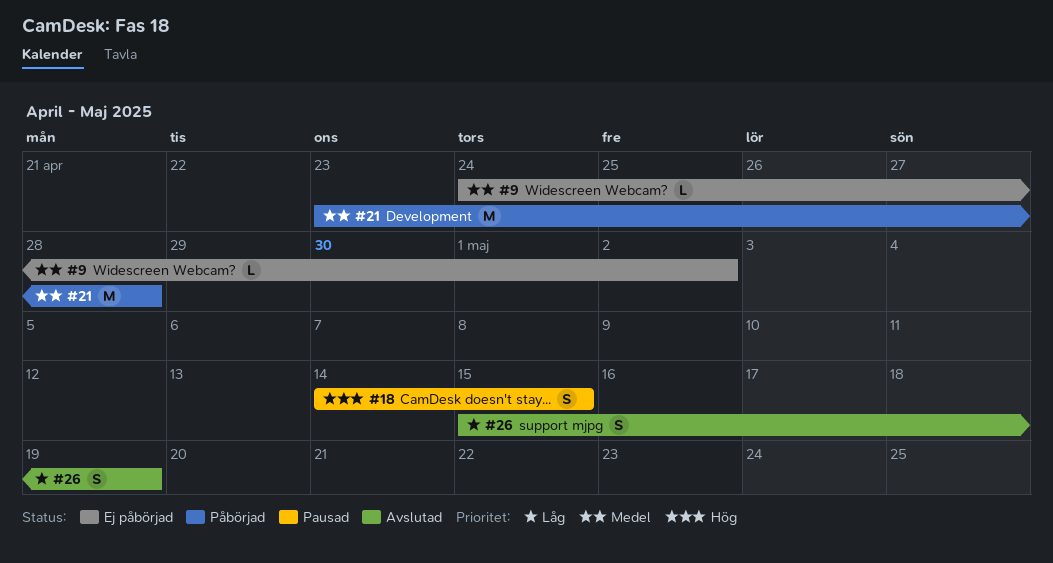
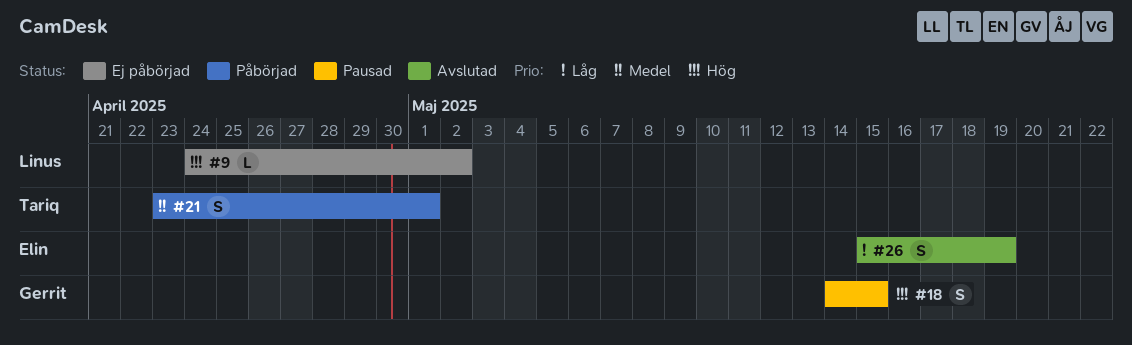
#9, priority: Medel -> Hög
#21, estimate: M -> S
#21, due: Apr 28 -> May 1

